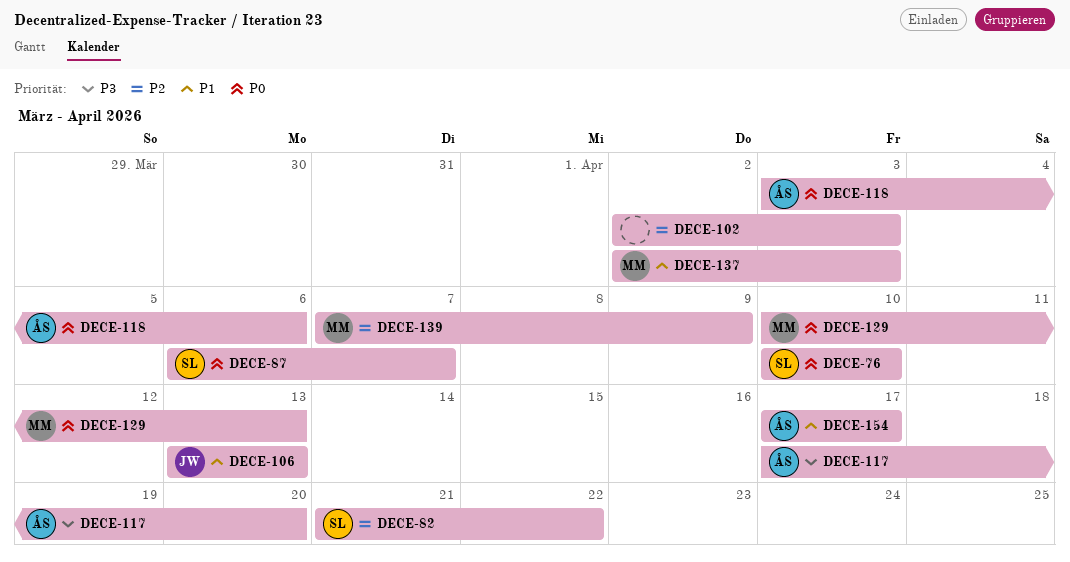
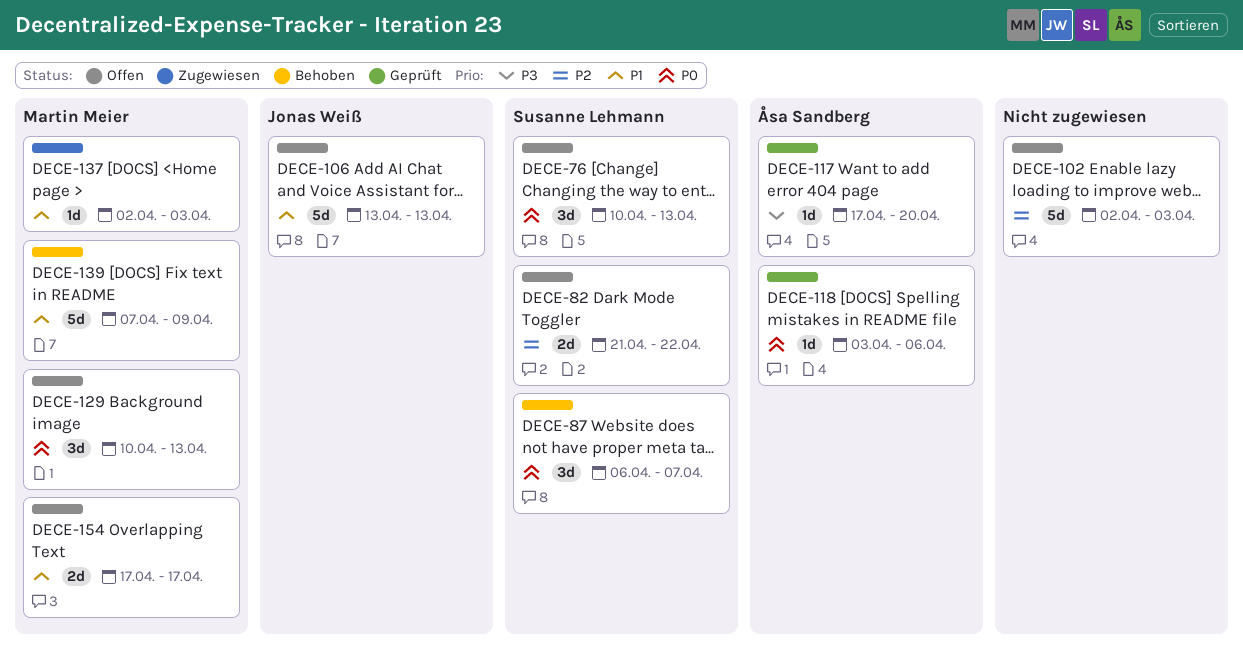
DECE-76, due: Apr 10 -> Apr 13
DECE-139, priority: P2 -> P1
DECE-154, owner: Åsa Sandberg -> Martin Meier

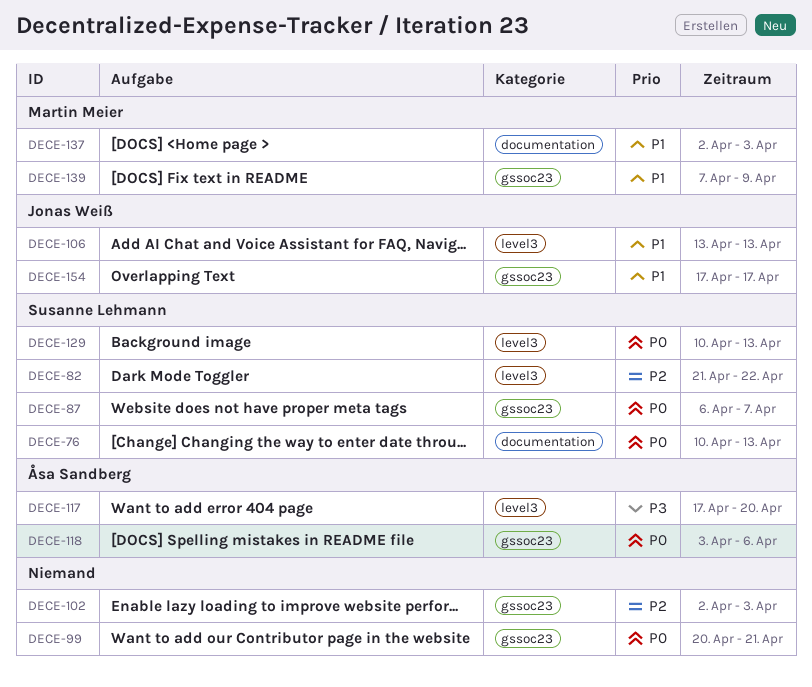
DECE-99: none -> present
DECE-129, owner: Martin Meier -> Susanne Lehmann
DECE-154, owner: Martin Meier -> Jonas Weiß

